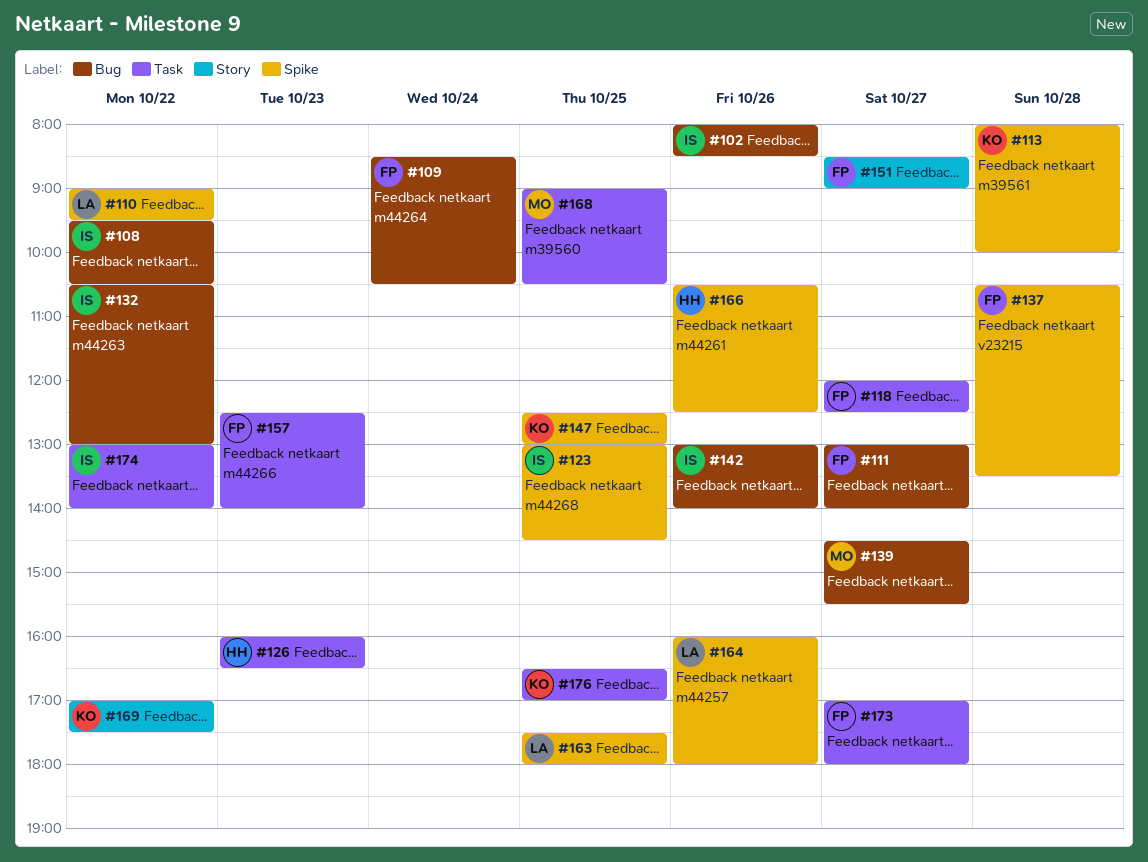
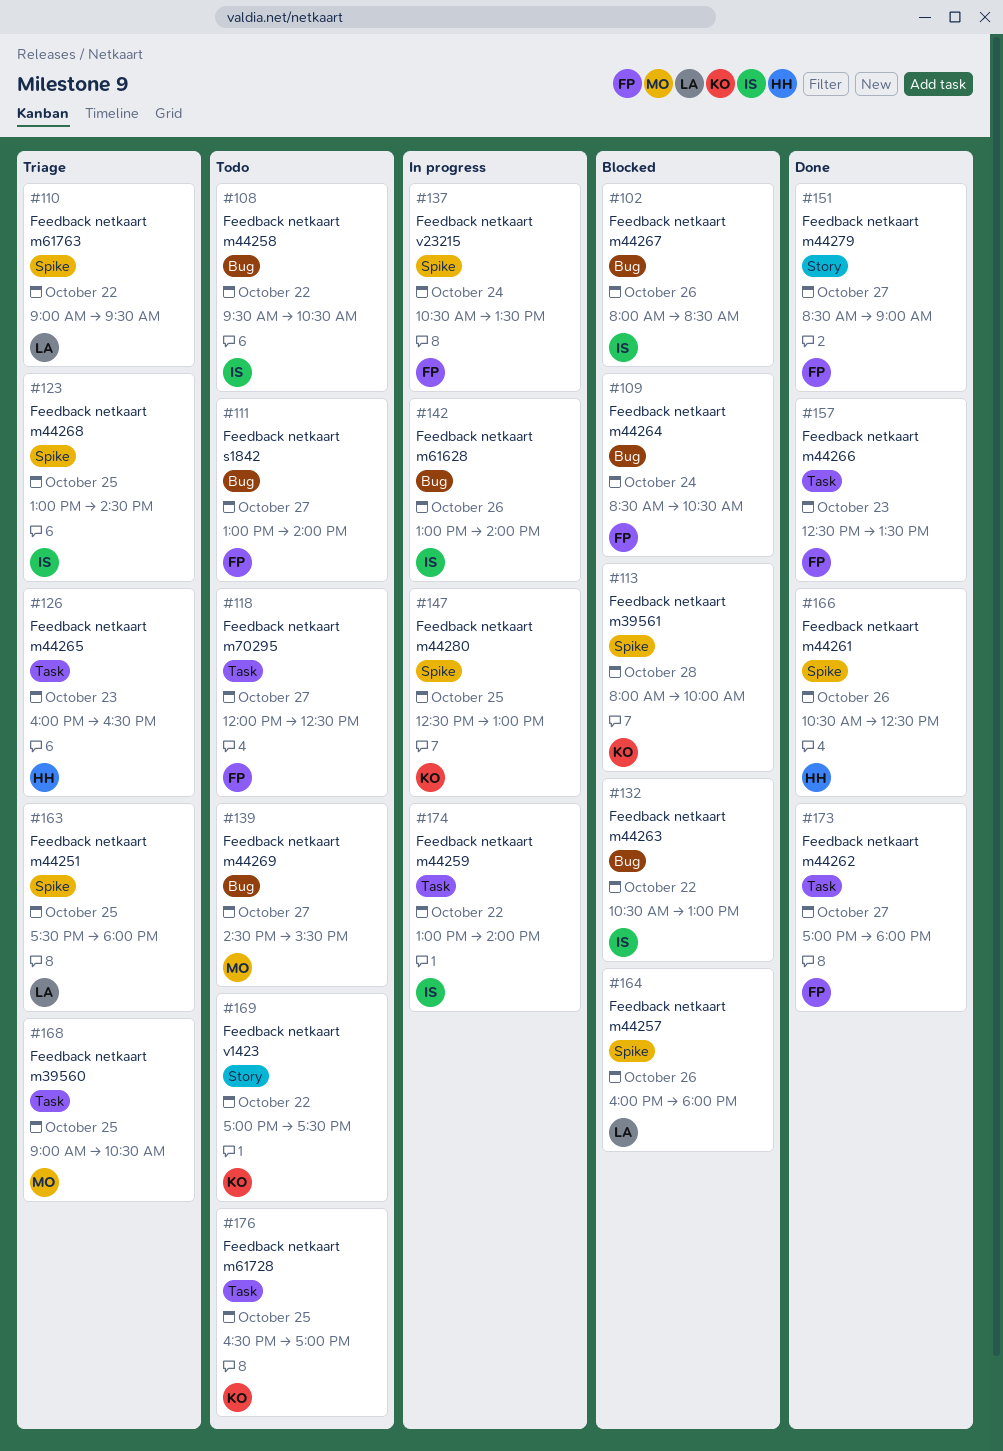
#137, day: Oct 28 -> Oct 24
#157, ends: 14:00 -> 13:30

